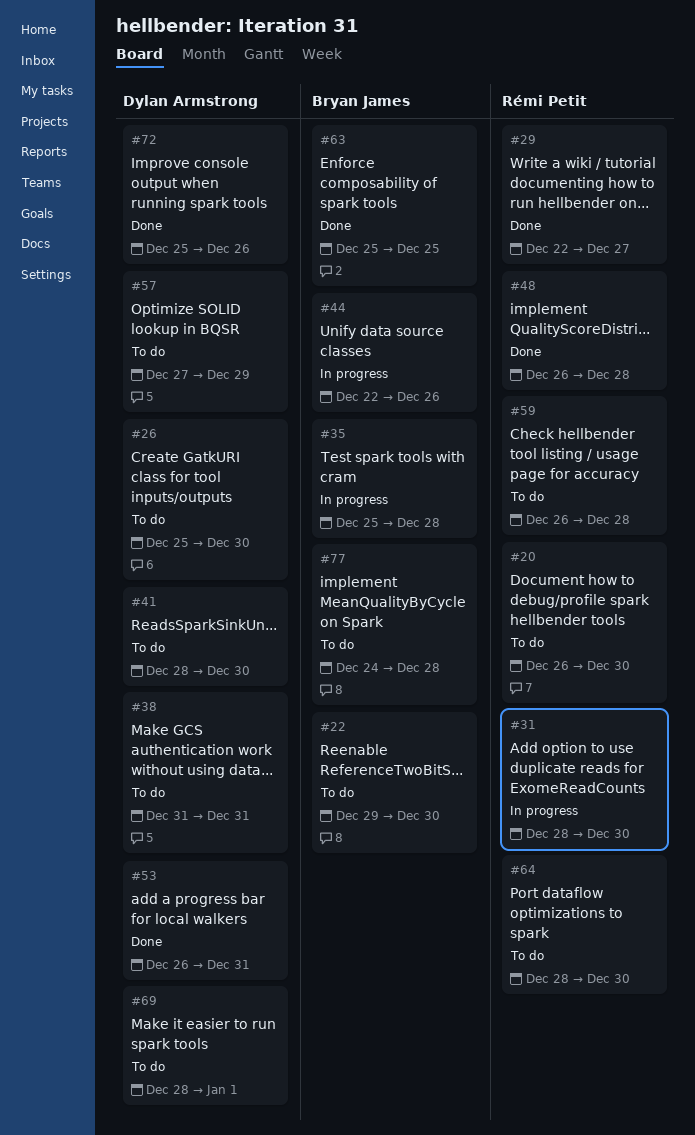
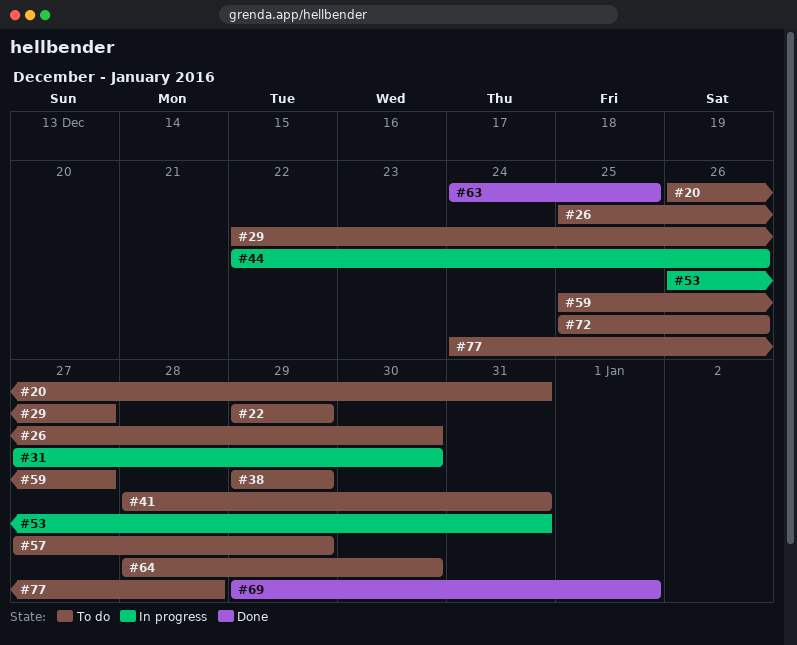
#20, due: Dec 30 -> Dec 31
#22, due: Dec 30 -> Dec 29
#29, status: Done -> To do
#31, start: Dec 28 -> Dec 27
#35: present -> none
#38, start: Dec 31 -> Dec 29
#38, due: Dec 31 -> Dec 29
#41, due: Dec 30 -> Dec 31
#48: present -> none
#53, status: Done -> In progress
#59, start: Dec 26 -> Dec 25
#59, due: Dec 28 -> Dec 27
#63, start: Dec 25 -> Dec 24
#69, status: To do -> Done
#69, start: Dec 28 -> Dec 29
#72, status: Done -> To do

